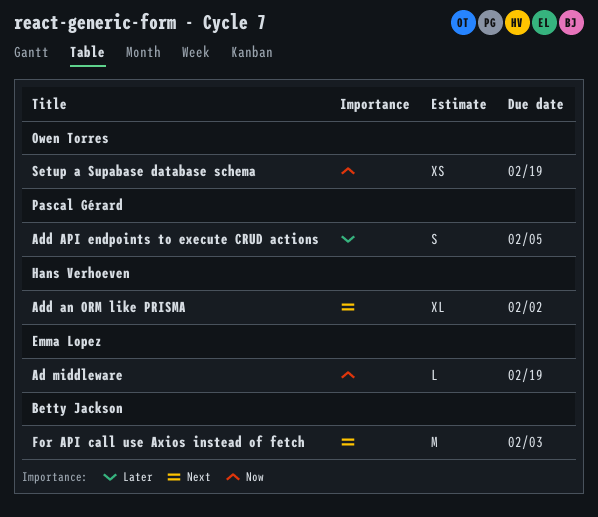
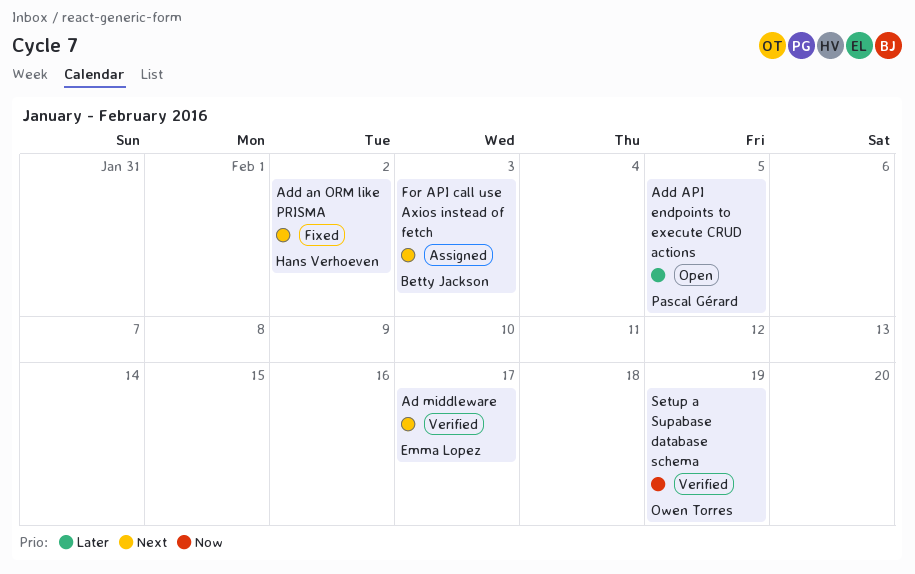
Ad middleware, priority: Now -> Next
Ad middleware, due: Feb 19 -> Feb 17

